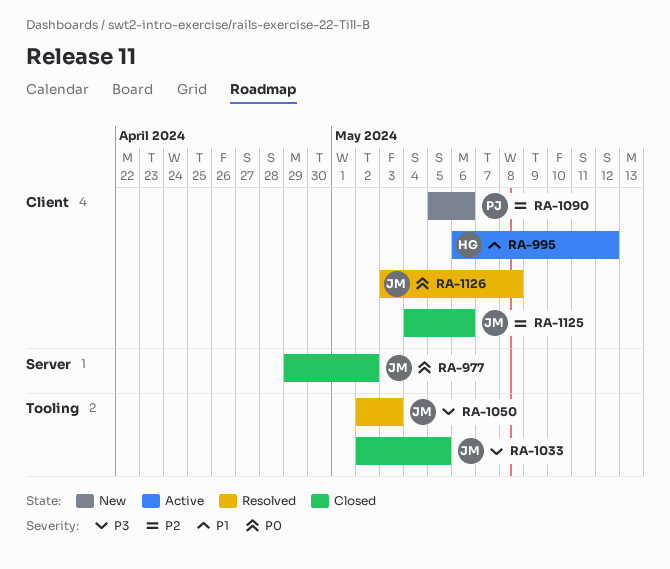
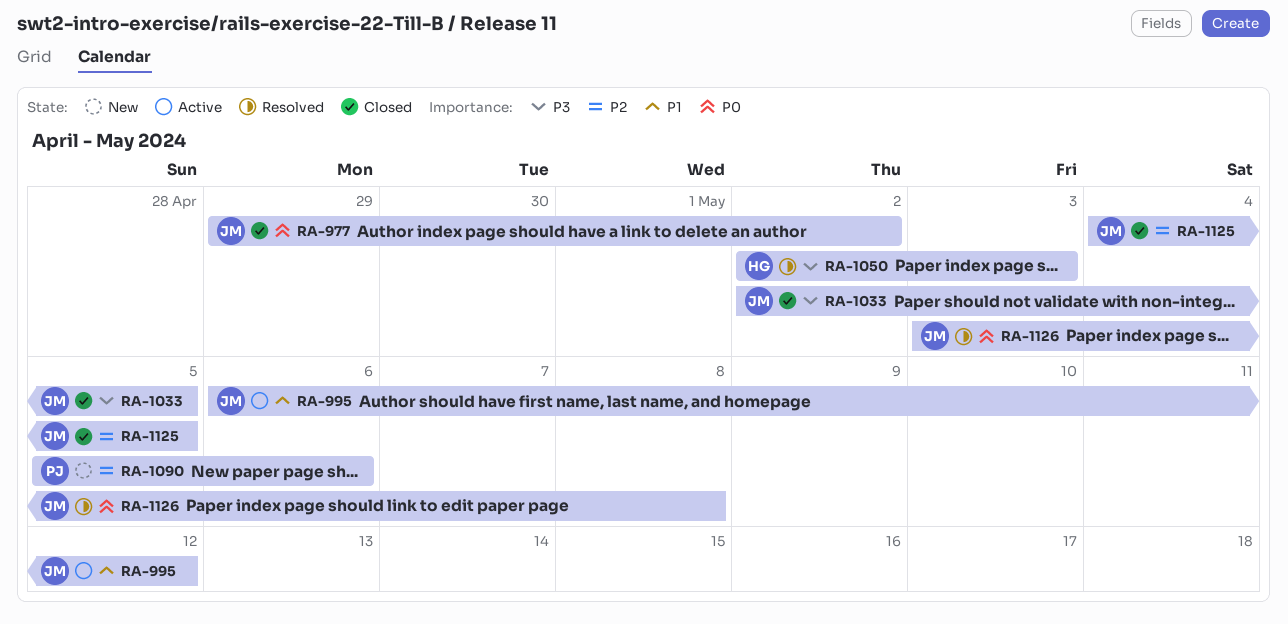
RA-995, owner: HG -> JM
RA-1050, owner: JM -> HG
RA-1125, due: May 6 -> May 5

